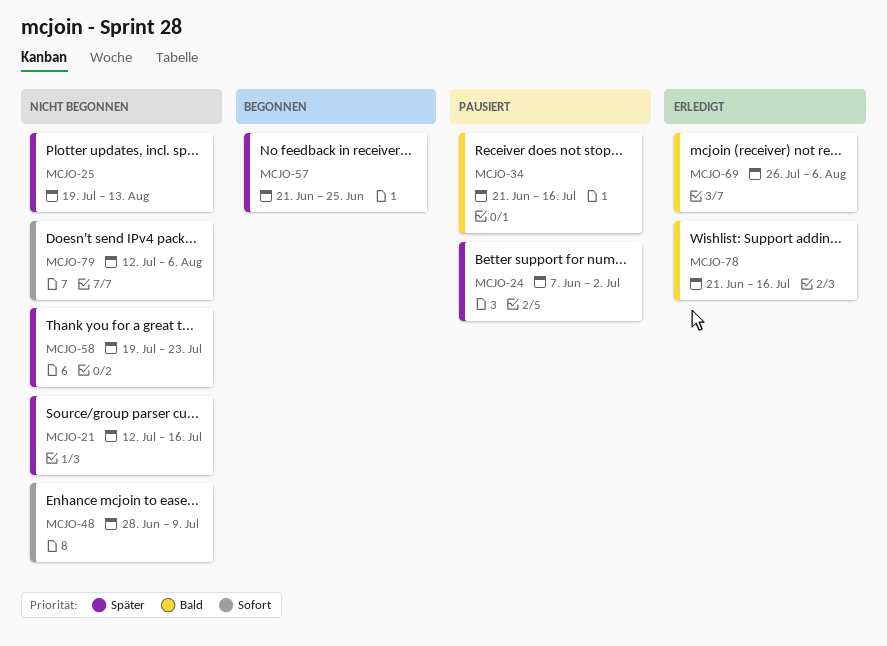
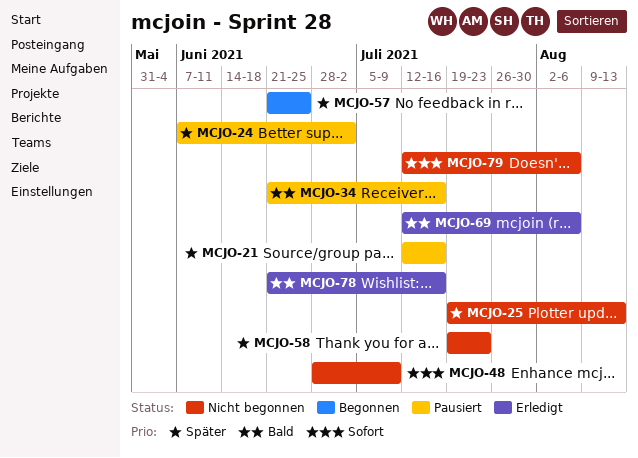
MCJO-21, status: Nicht begonnen -> Pausiert
MCJO-69, start: Jul 26 -> Jul 12

